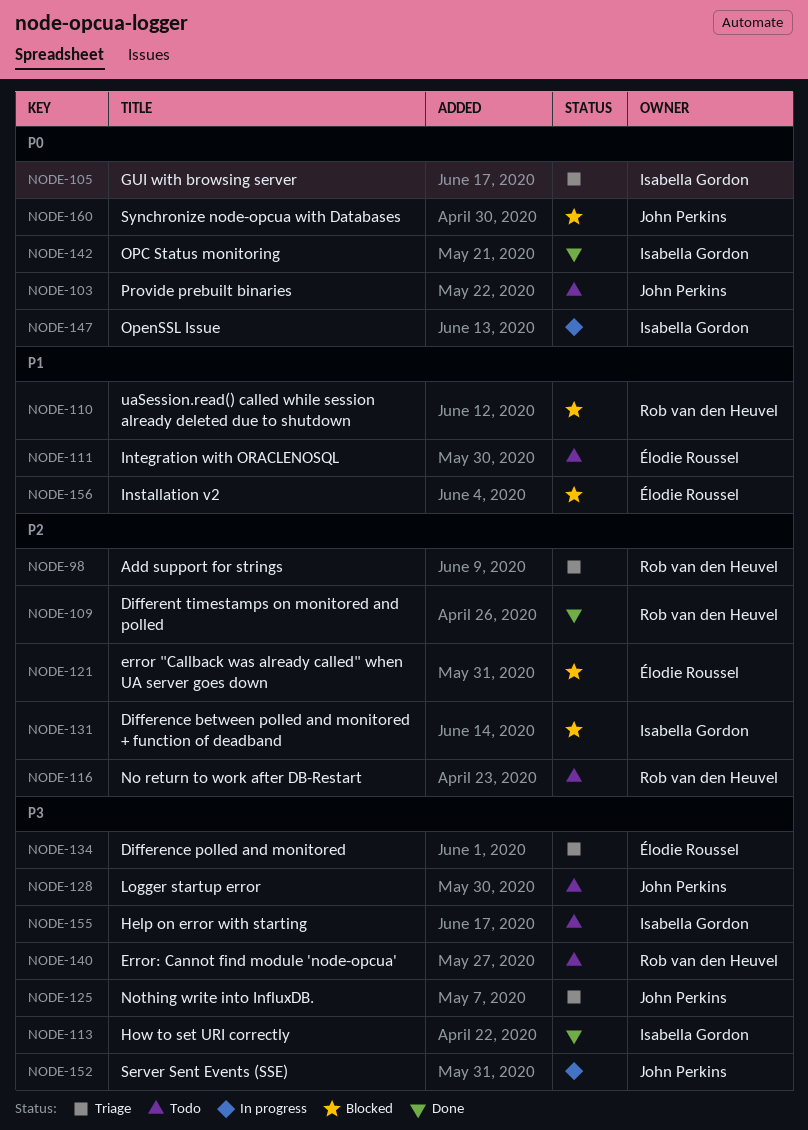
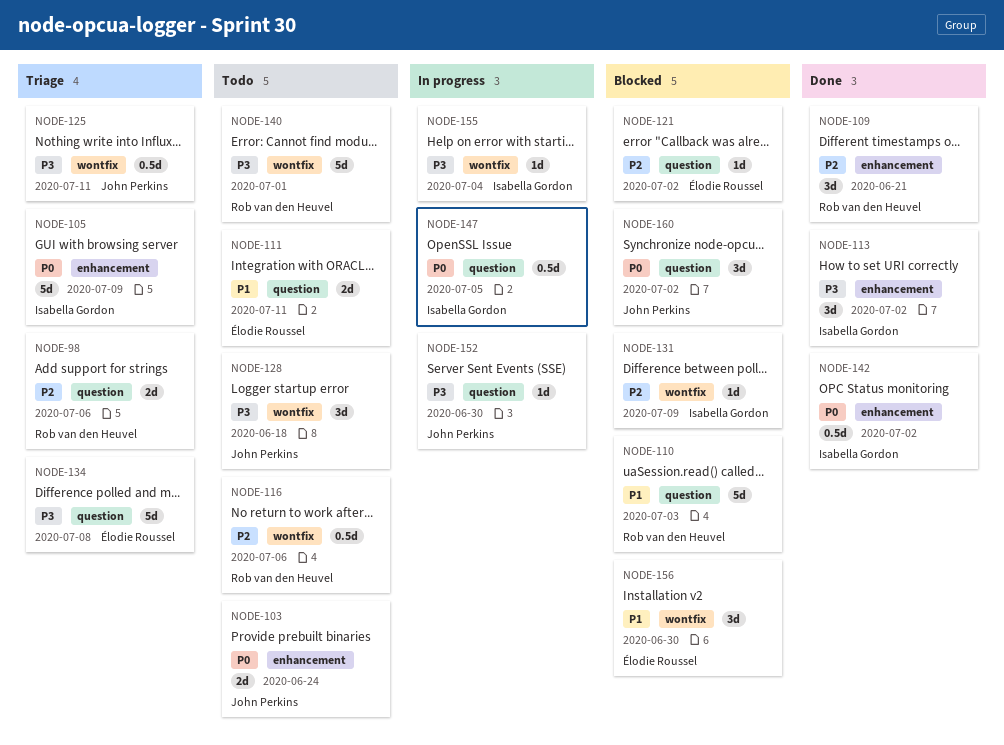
NODE-155, status: Todo -> In progress

